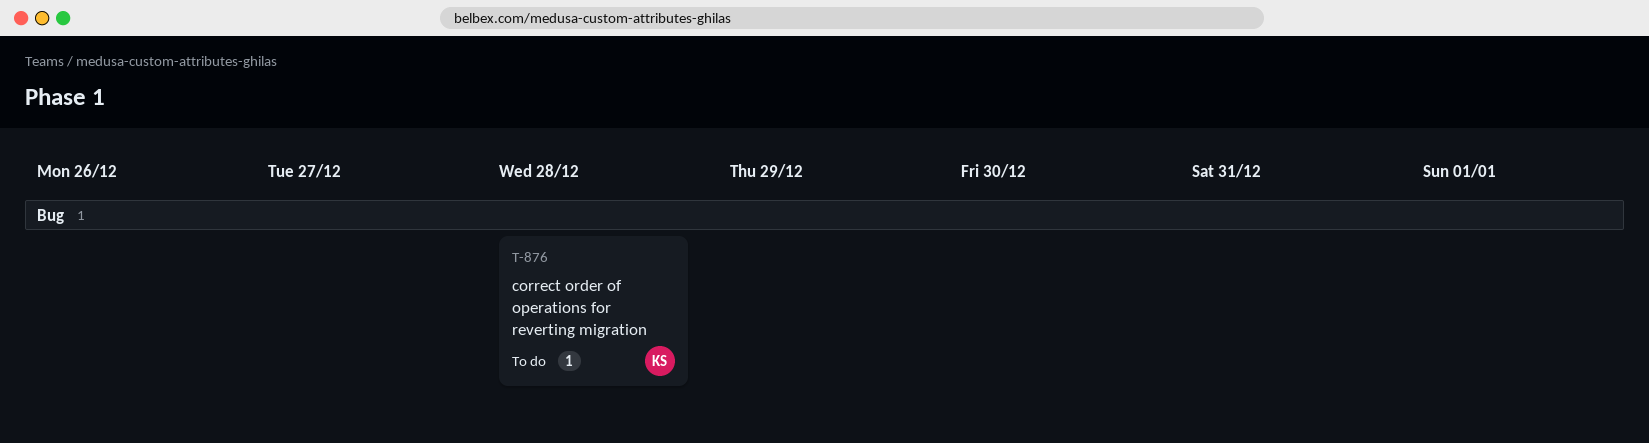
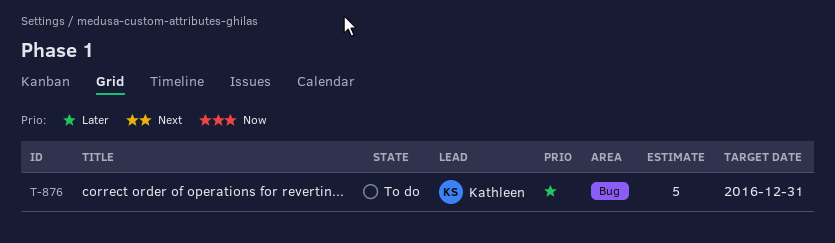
T-876, estimate: 1 -> 5
T-876, due: Dec 28 -> Dec 31

